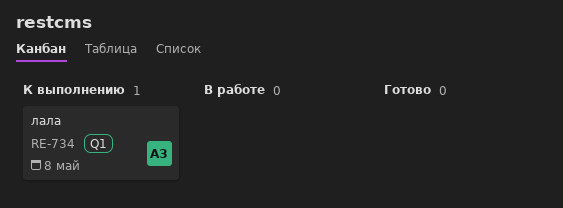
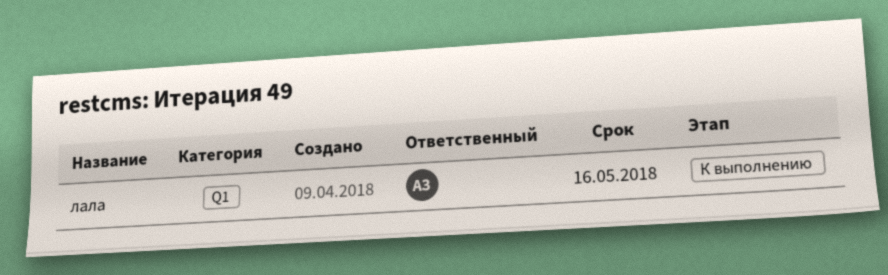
лала, due: May 8 -> May 16

